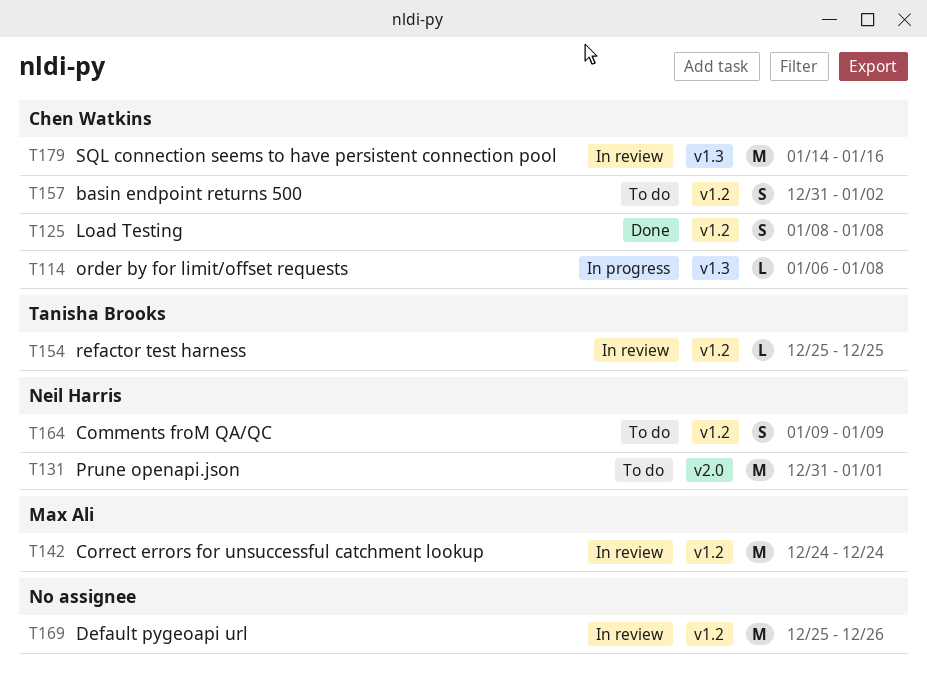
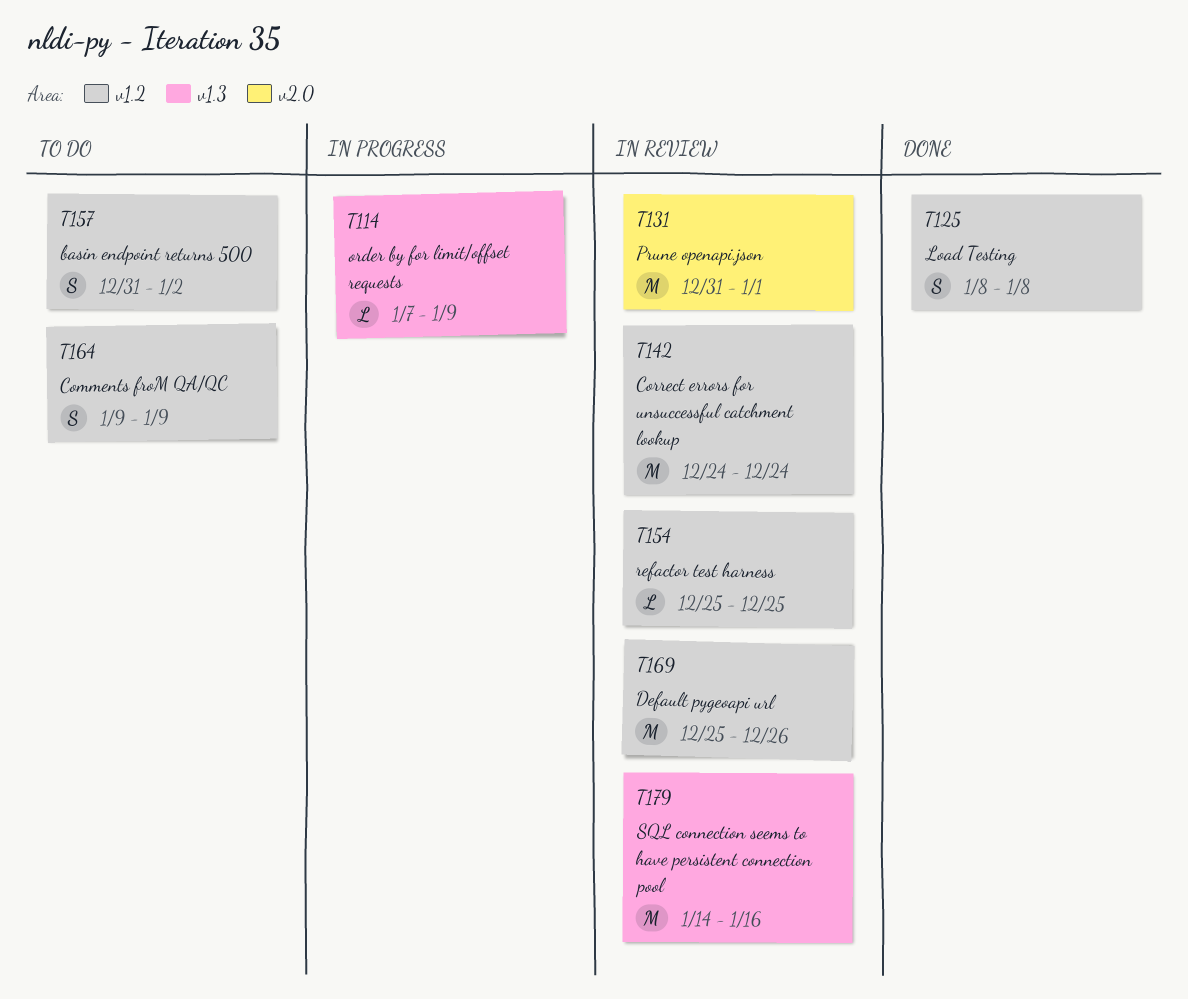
T114, start: Jan 6 -> Jan 7
T114, due: Jan 8 -> Jan 9
T131, status: To do -> In review

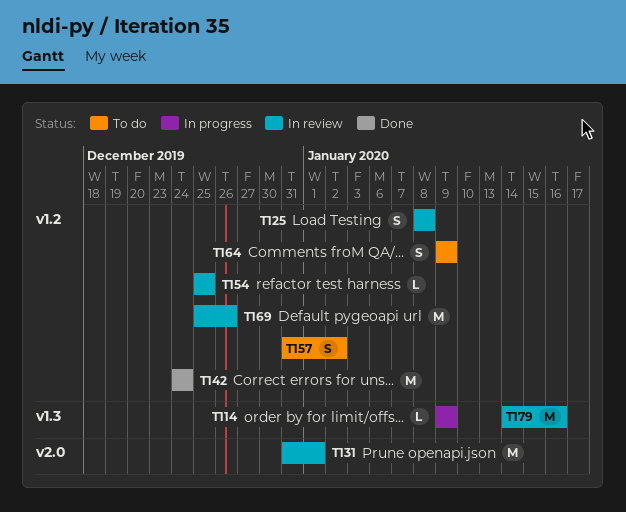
T114, start: Jan 7 -> Jan 9
T125, status: Done -> In review
T142, status: In review -> Done

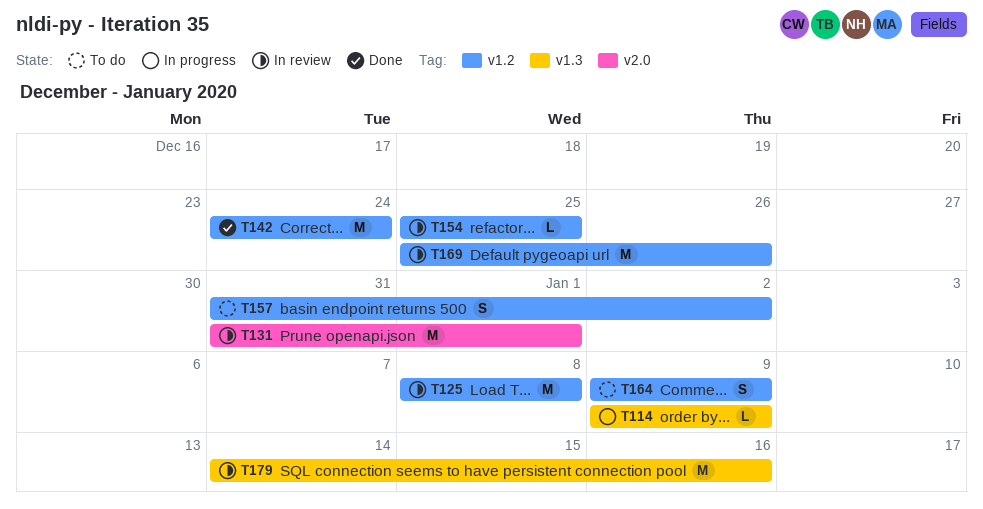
T125, estimate: S -> M

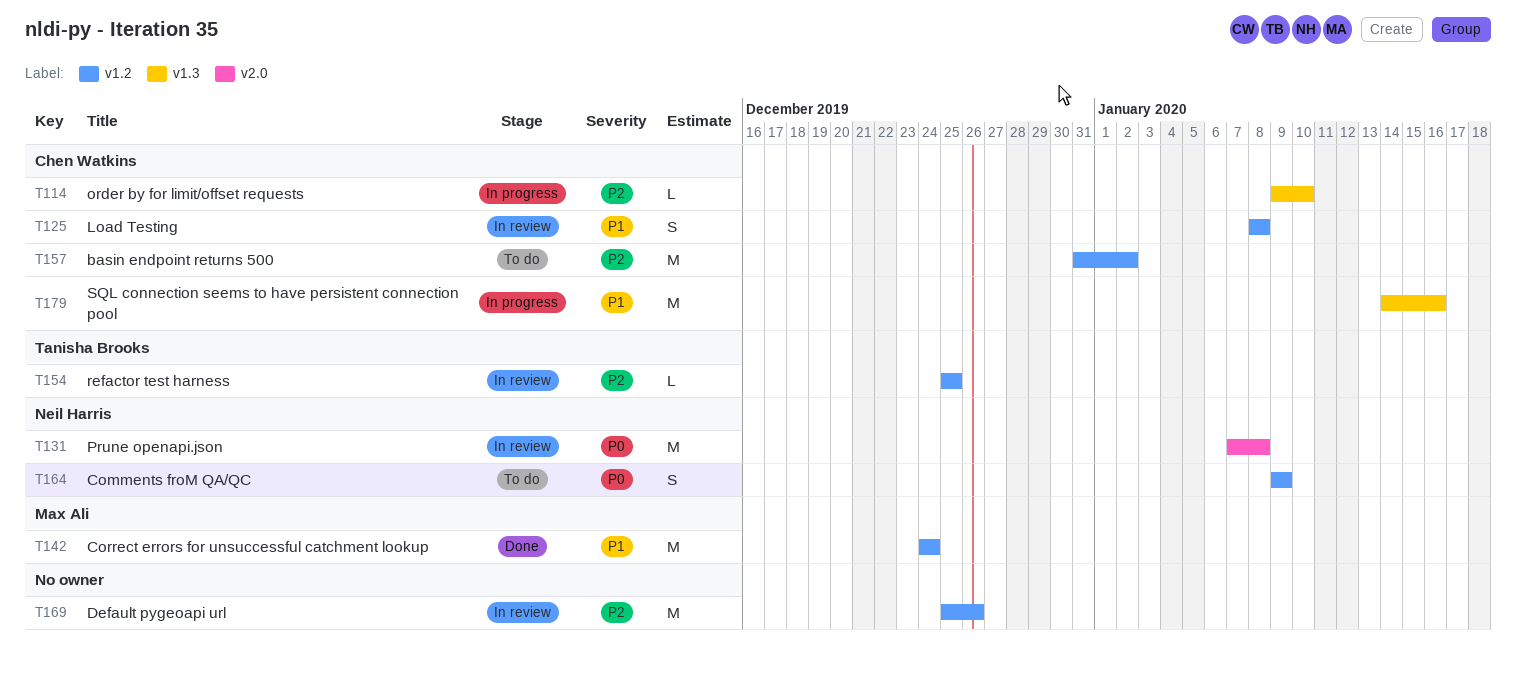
T114, due: Jan 9 -> Jan 10
T125, estimate: M -> S
T131, start: Dec 31 -> Jan 7
T131, due: Jan 1 -> Jan 8
T157, estimate: S -> M
T179, status: In review -> In progress

